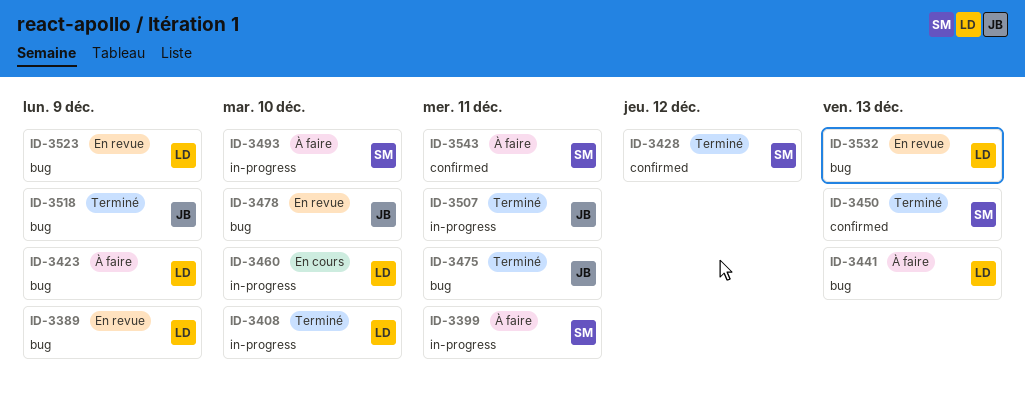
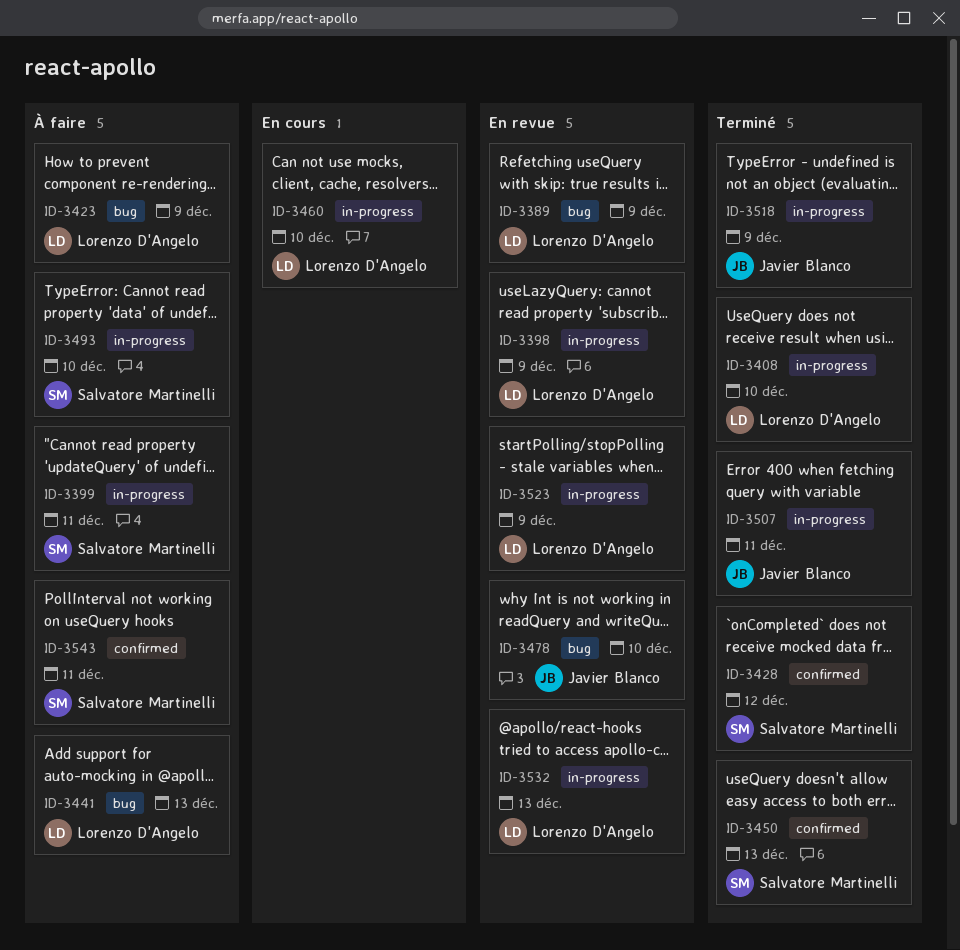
ID-3398: none -> present
ID-3475: present -> none
ID-3518, label: bug -> in-progress
ID-3523, label: bug -> in-progress
ID-3532, label: bug -> in-progress

